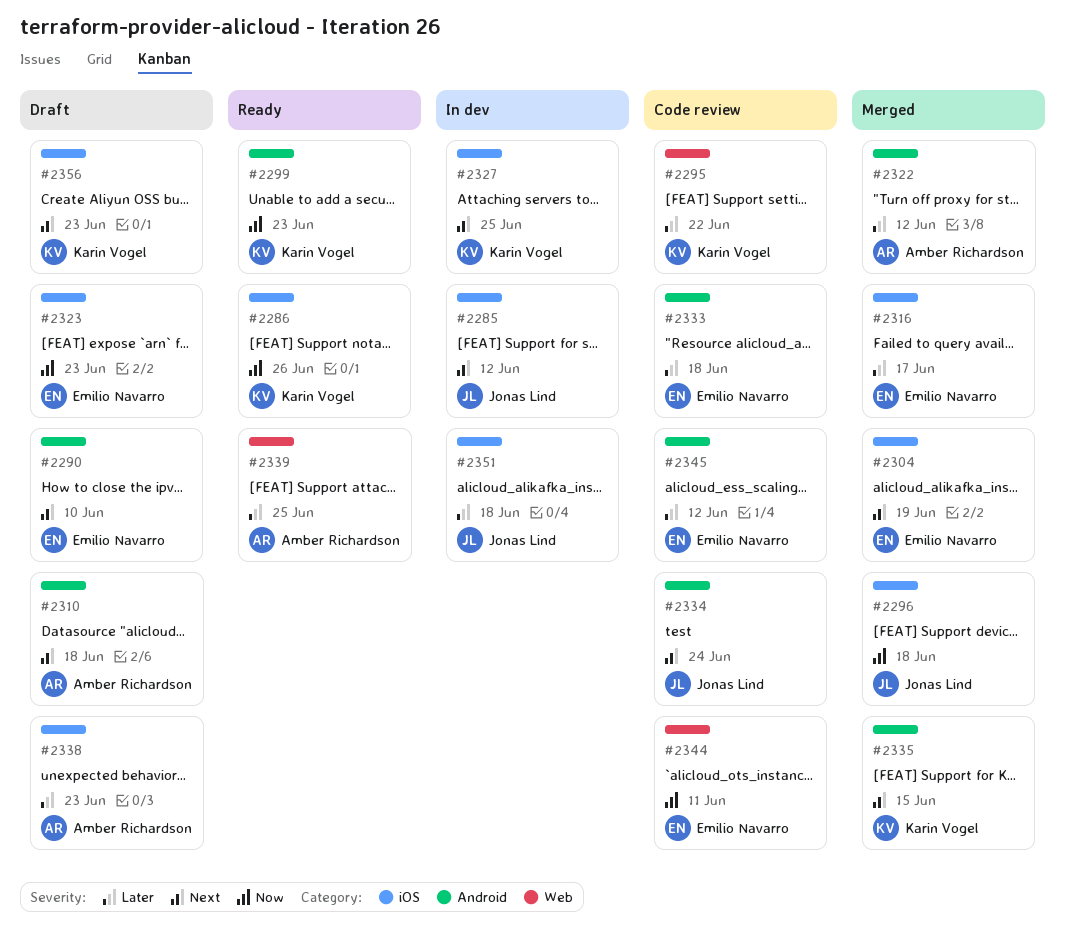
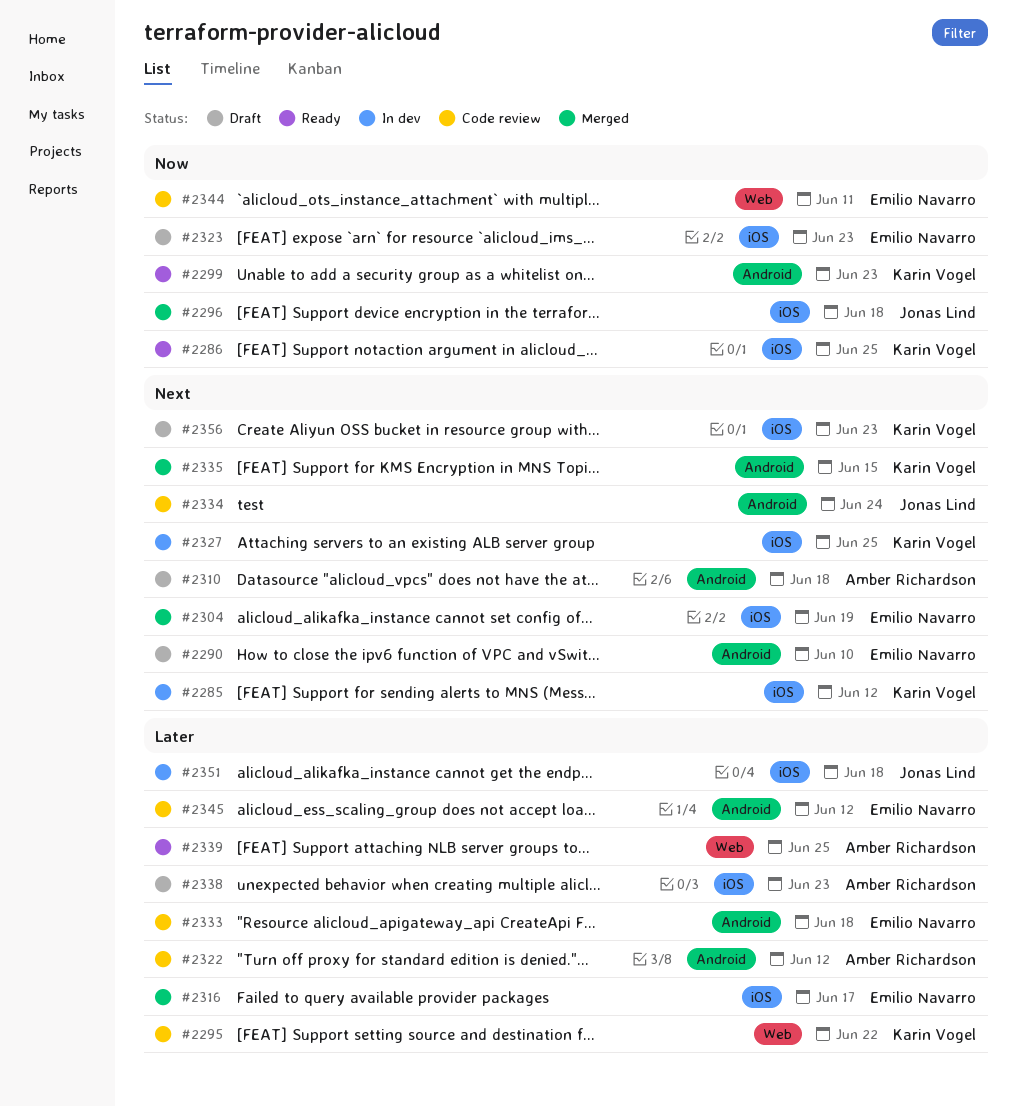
#2285, owner: Jonas Lind -> Karin Vogel
#2286, due: Jun 26 -> Jun 25
#2322, status: Merged -> Code review

